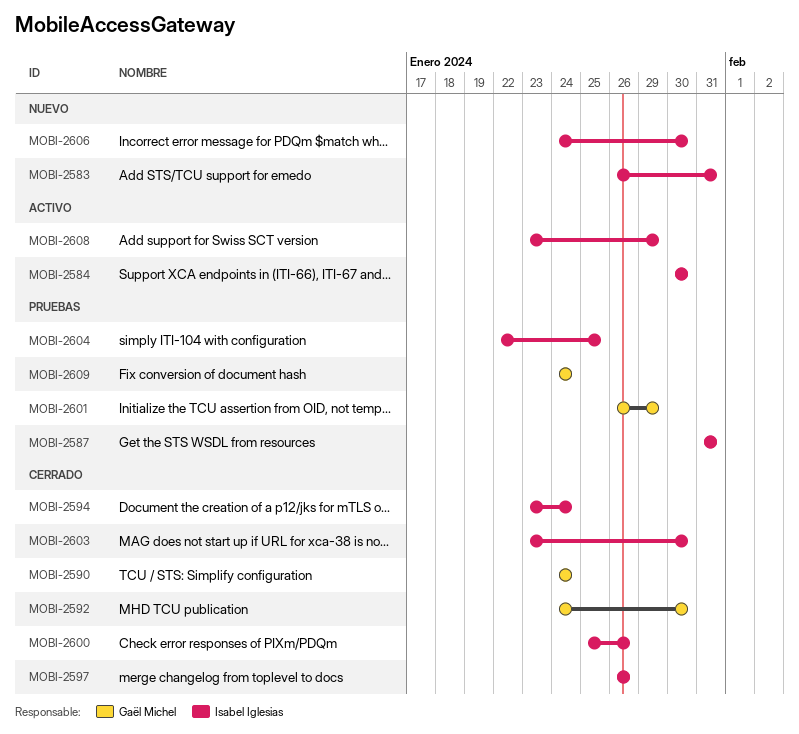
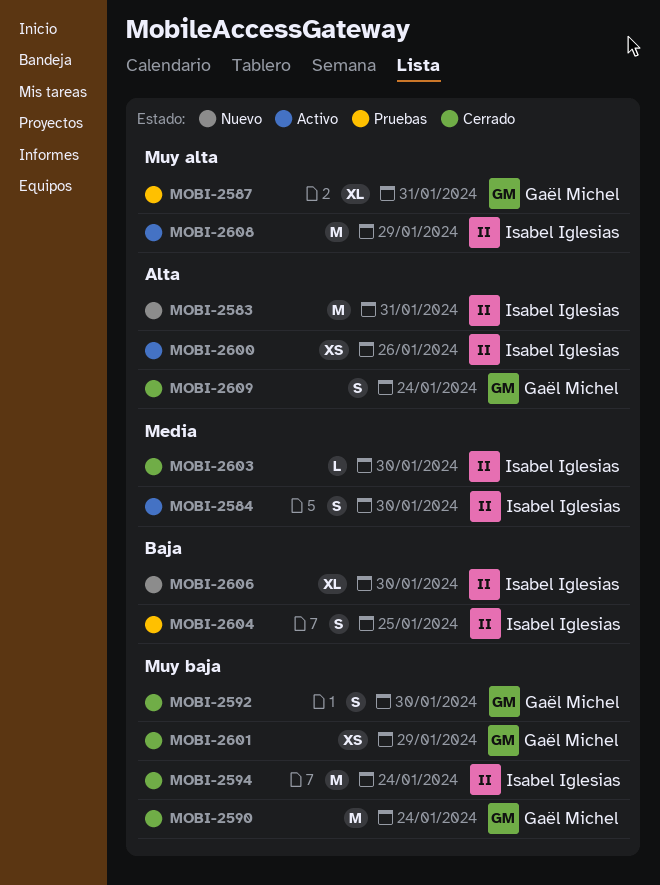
MOBI-2587, owner: Isabel Iglesias -> Gaël Michel
MOBI-2597: present -> none
MOBI-2600, status: Cerrado -> Activo
MOBI-2601, status: Pruebas -> Cerrado
MOBI-2609, status: Pruebas -> Cerrado

